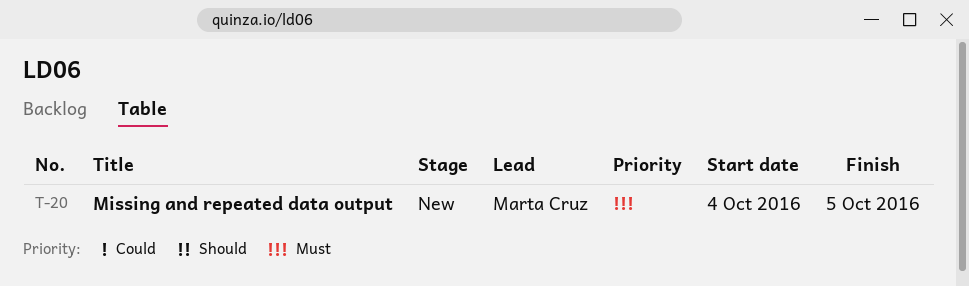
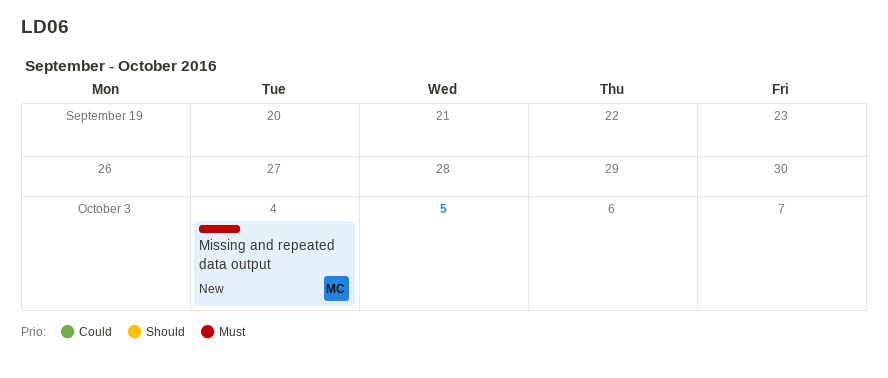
Missing and repeated data output, due: Oct 5 -> Oct 4

